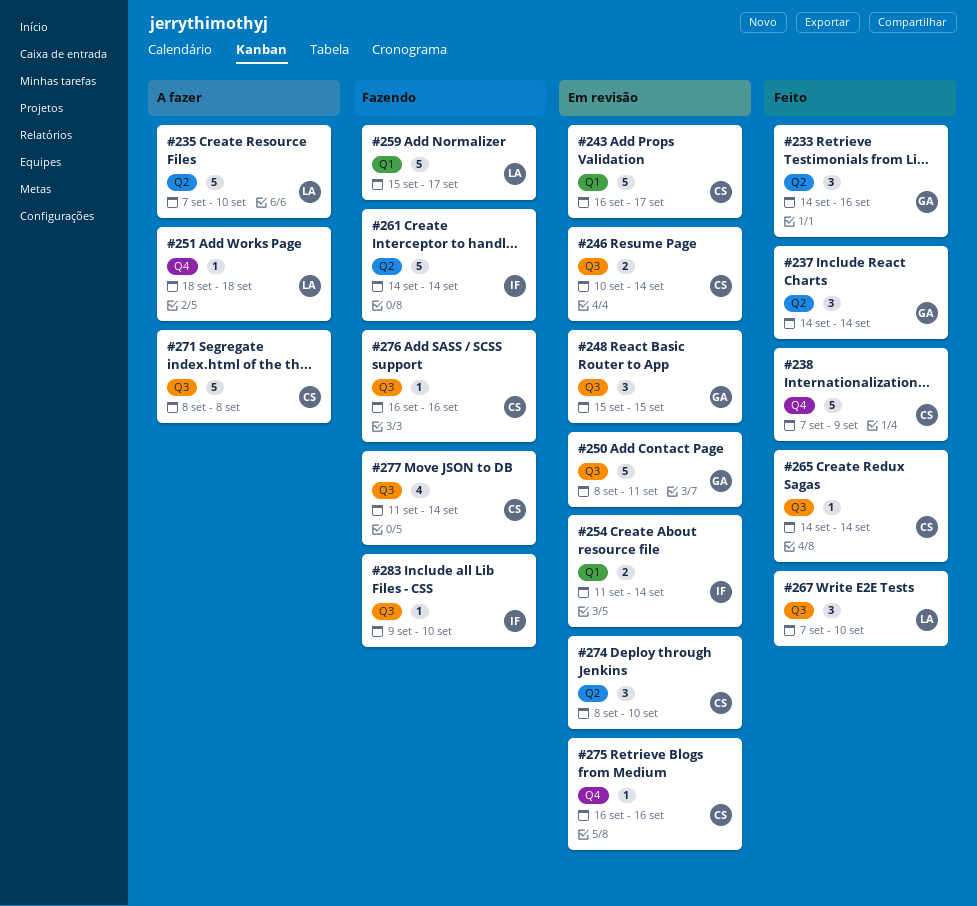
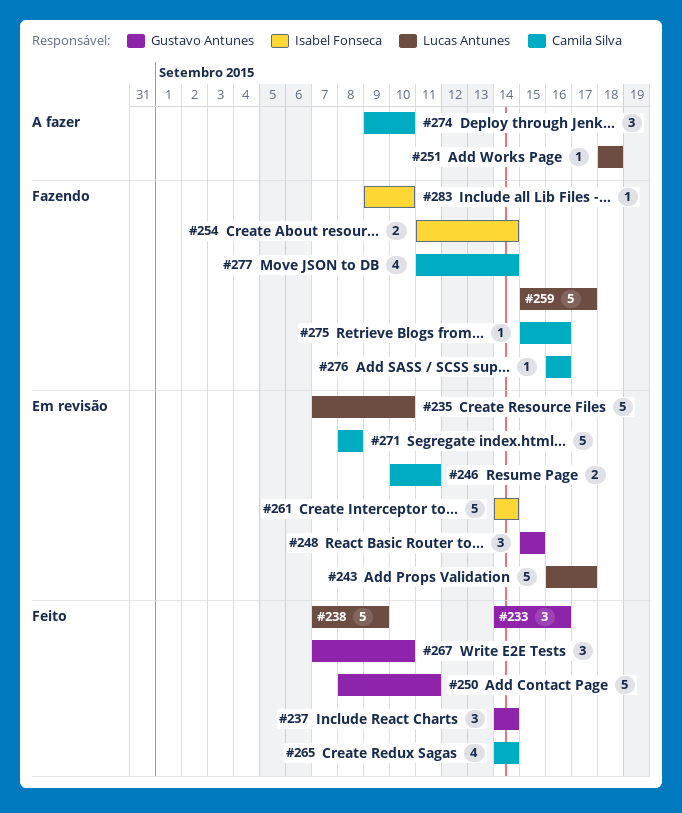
#235, status: A fazer -> Em revisão
#238, owner: Camila Silva -> Lucas Antunes
#243, owner: Camila Silva -> Lucas Antunes
#246, due: Sep 14 -> Sep 11
#250, status: Em revisão -> Feito
#254, status: Em revisão -> Fazendo
#261, status: Fazendo -> Em revisão
#265, estimate: 1 -> 4
#267, owner: Lucas Antunes -> Gustavo Antunes
#271, status: A fazer -> Em revisão
#274, status: Em revisão -> A fazer
#274, start: Sep 8 -> Sep 9
#275, status: Em revisão -> Fazendo
#275, start: Sep 16 -> Sep 15

